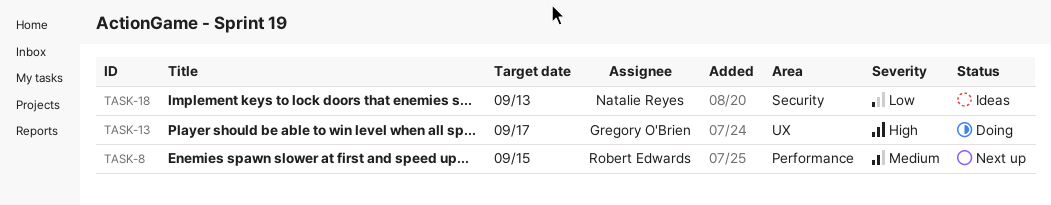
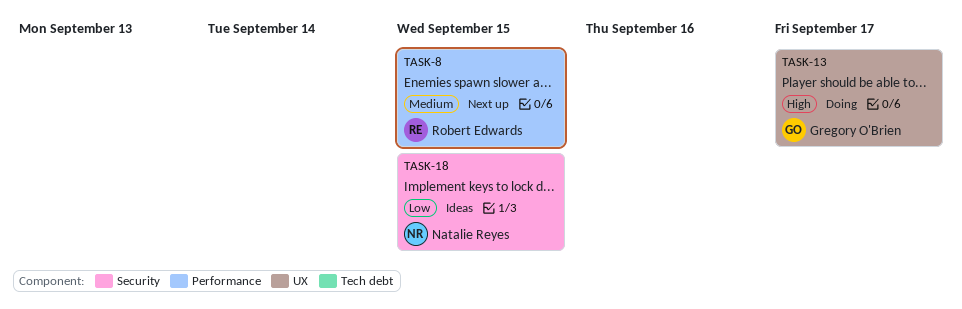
TASK-18, due: Sep 13 -> Sep 15

